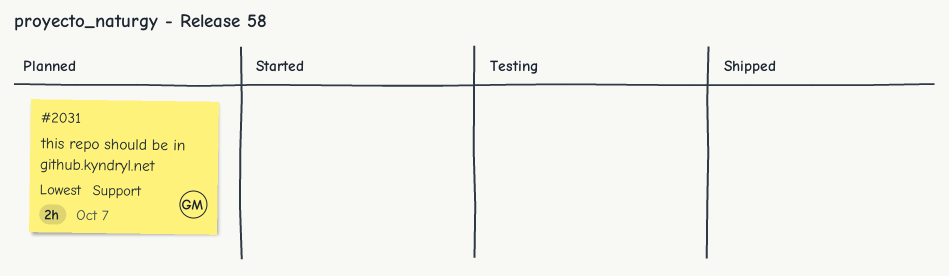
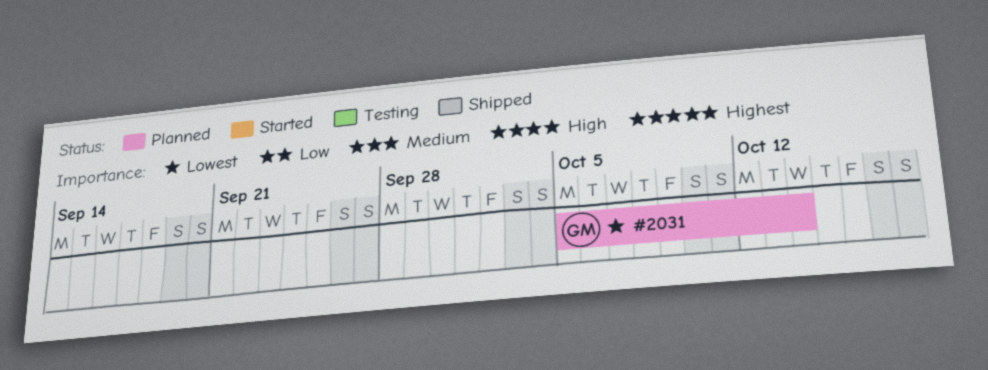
#2031, due: Oct 7 -> Oct 14

